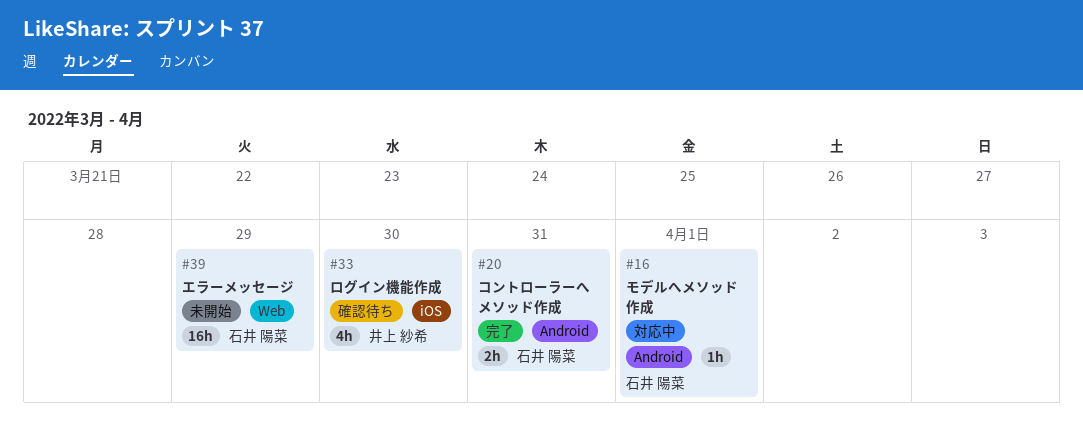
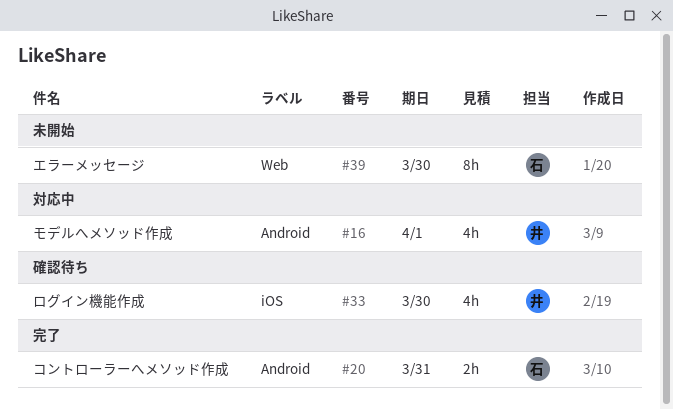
#16, owner: 石井 陽菜 -> 井上 紗希
#16, estimate: 1h -> 4h
#39, estimate: 16h -> 8h
#39, due: Mar 29 -> Mar 30

